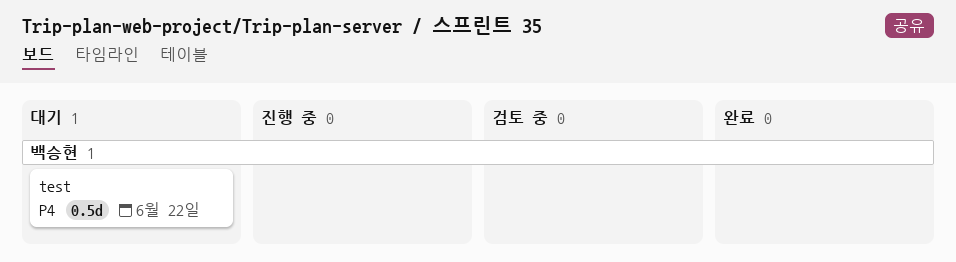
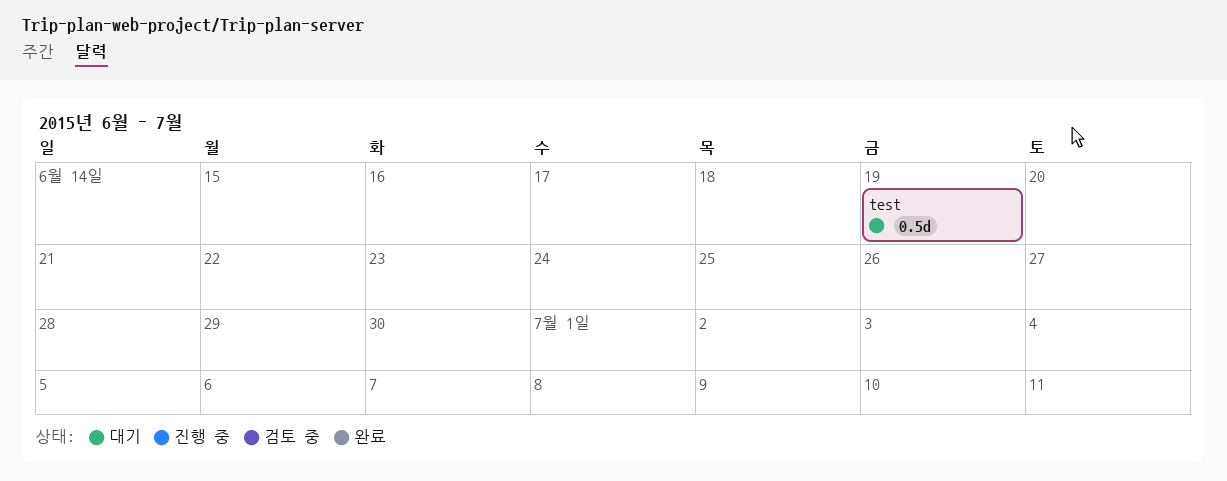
test, due: Jun 22 -> Jun 19

